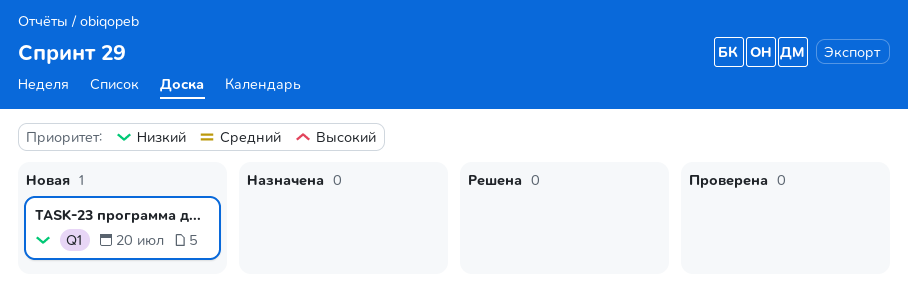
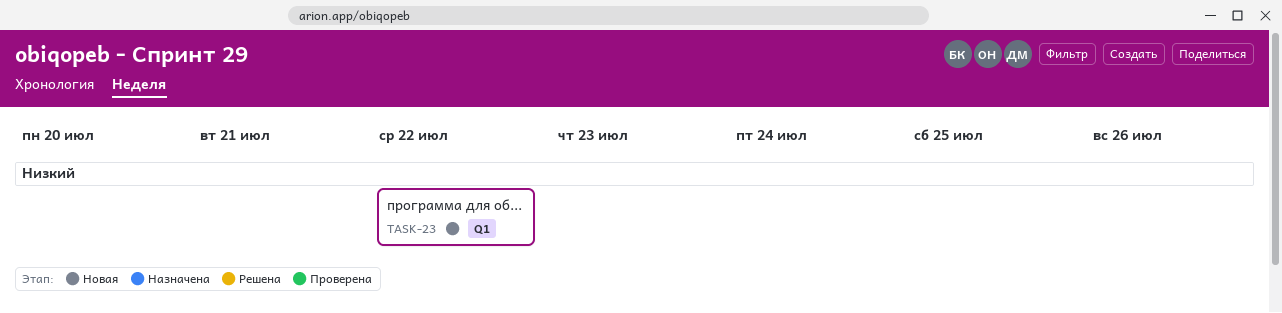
TASK-23, due: Jul 20 -> Jul 22

